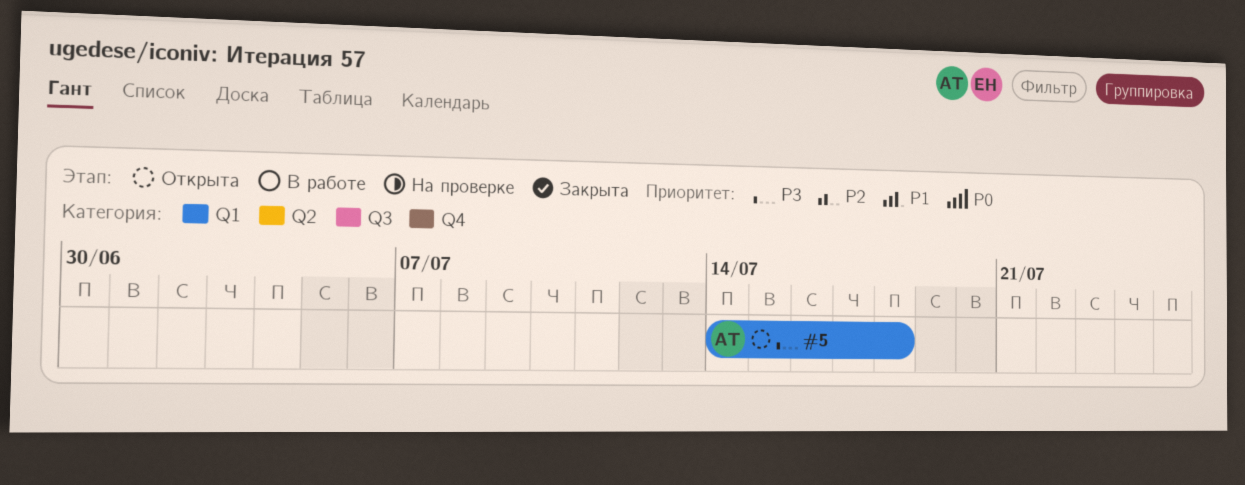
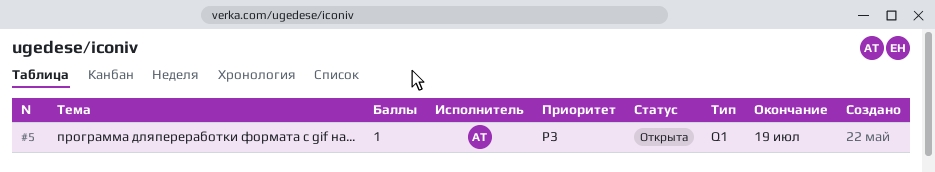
#5, due: Jul 18 -> Jul 19

